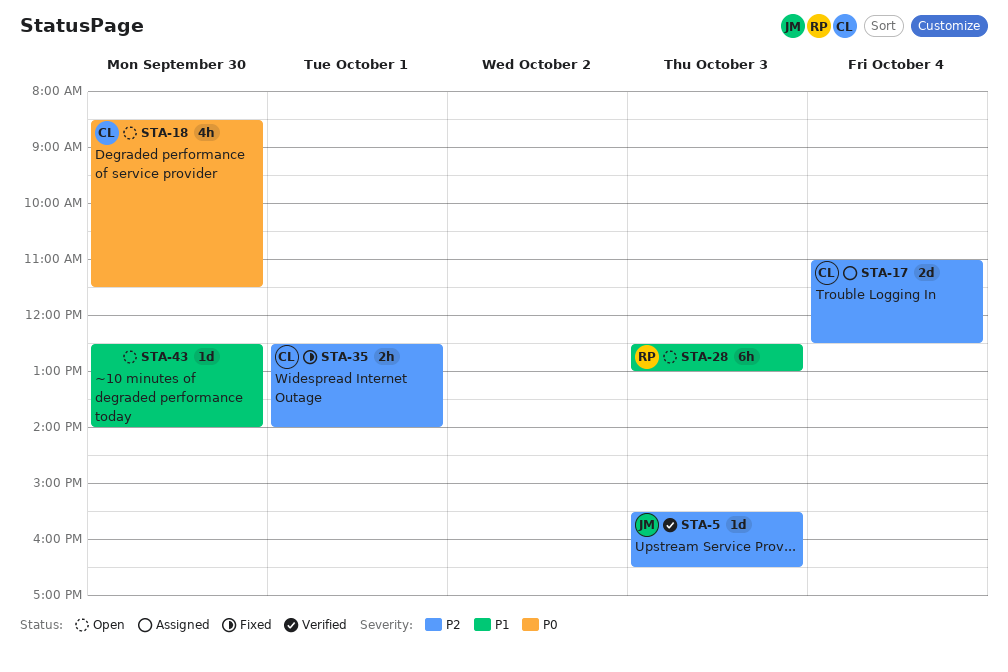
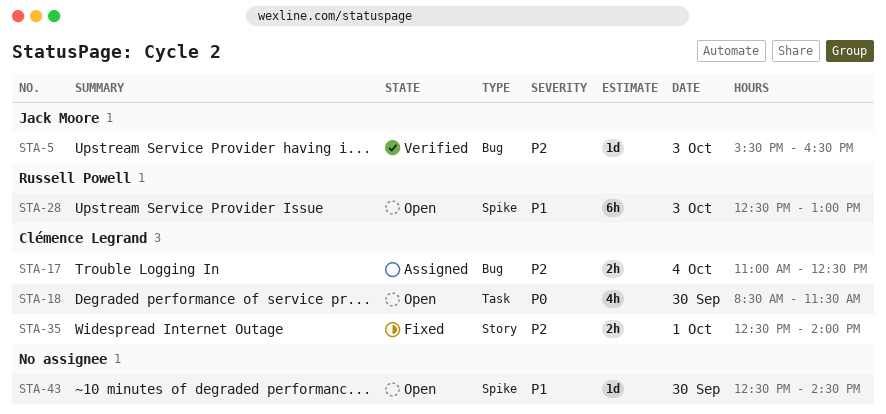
STA-17, estimate: 2d -> 2h
STA-43, ends: 14:00 -> 14:30

